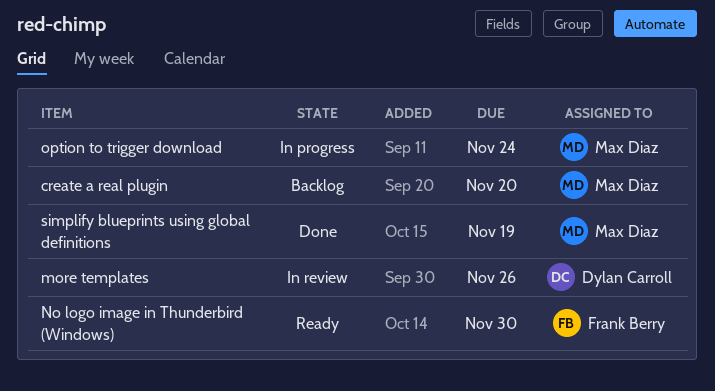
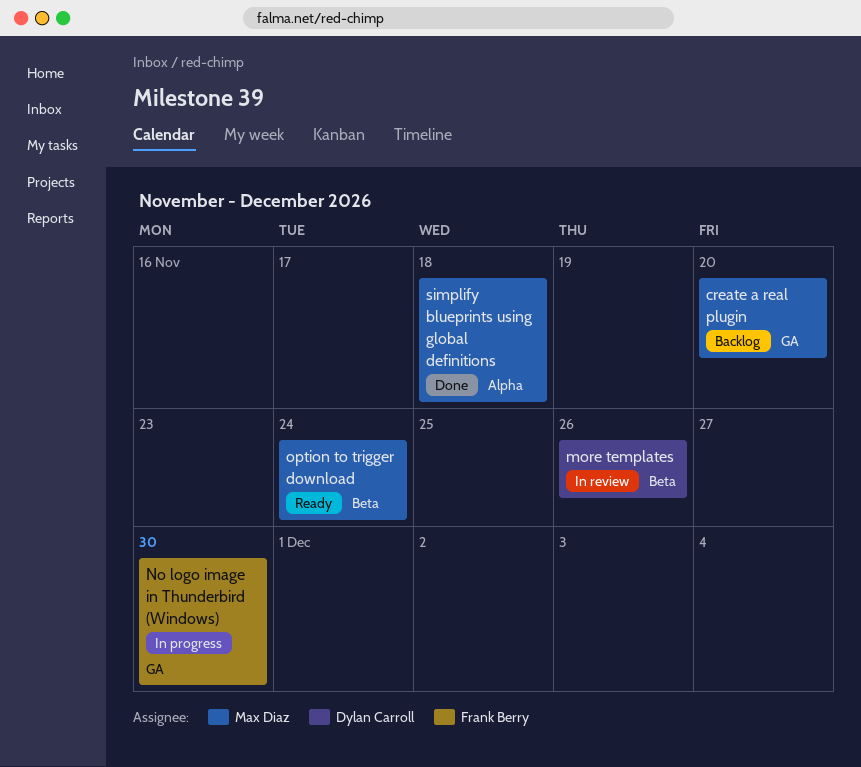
No logo image in Thunderbird (Windows), status: Ready -> In progress
option to trigger download, status: In progress -> Ready
simplify blueprints using global definitions, due: Nov 19 -> Nov 18

